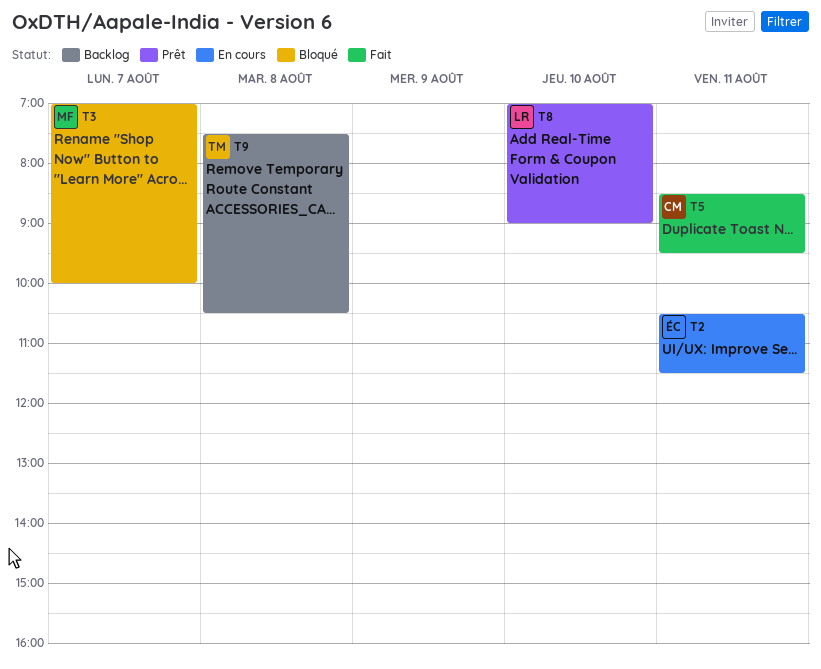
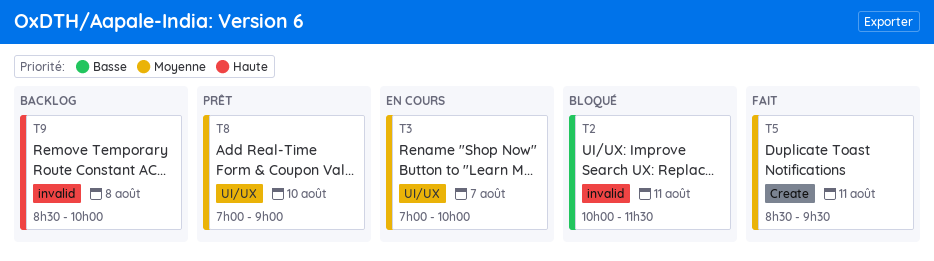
T2, status: En cours -> Bloqué
T2, begins: 10:30 -> 10:00
T3, status: Bloqué -> En cours
T9, begins: 07:30 -> 08:30
T9, ends: 10:30 -> 10:00

